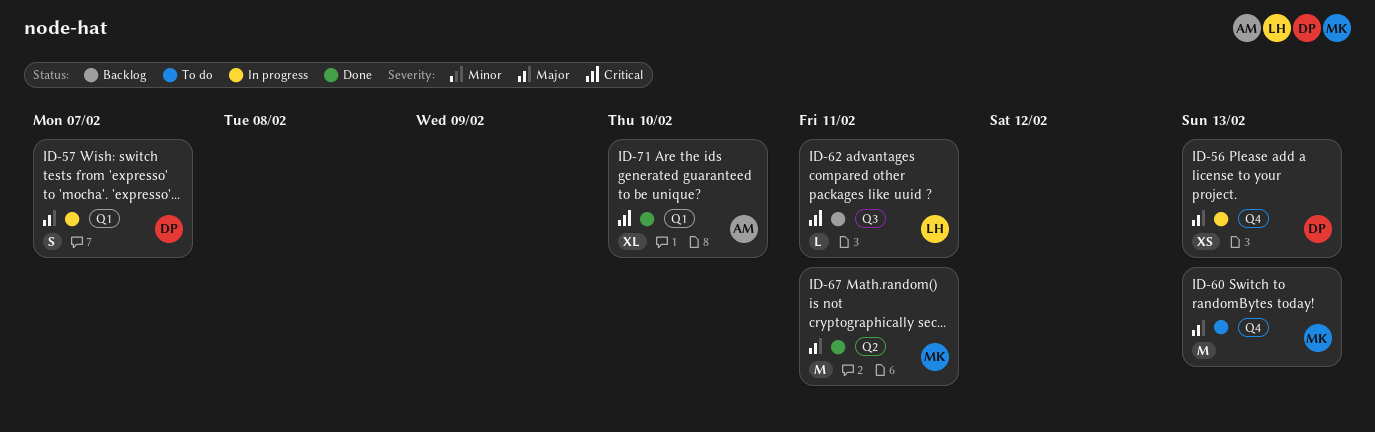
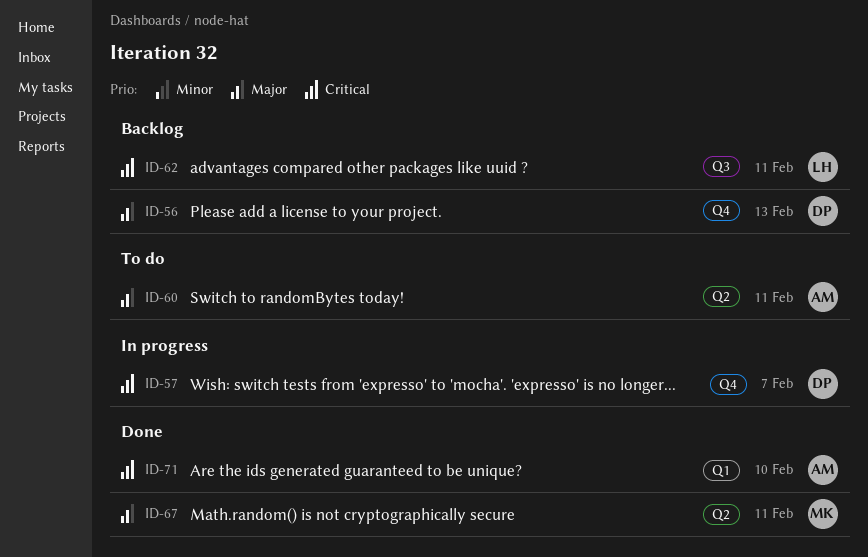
ID-56, status: In progress -> Backlog
ID-57, priority: Major -> Critical
ID-57, label: Q1 -> Q4
ID-60, owner: MK -> AM
ID-60, label: Q4 -> Q2
ID-60, due: Feb 13 -> Feb 11

